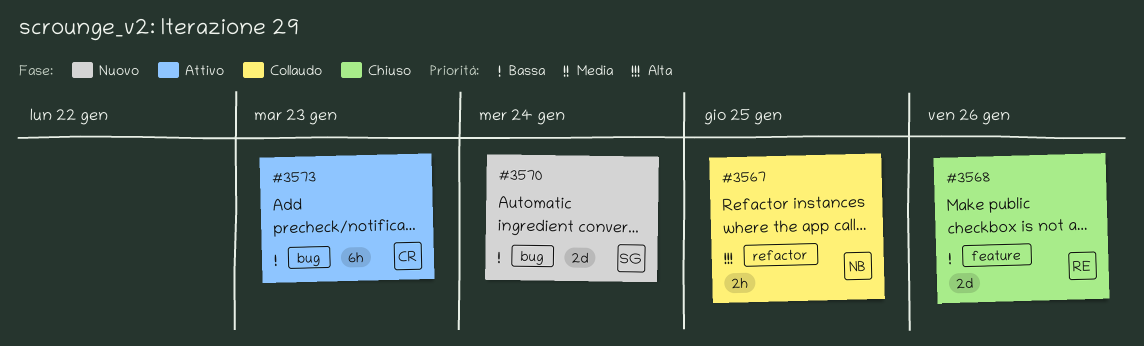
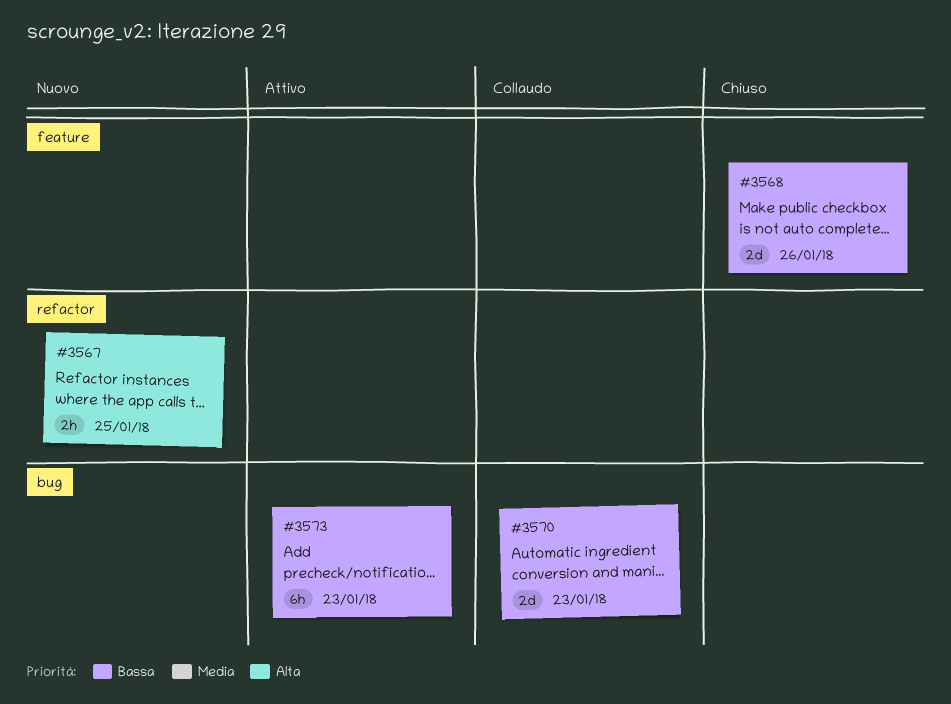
#3567, status: Collaudo -> Nuovo
#3570, status: Nuovo -> Collaudo
#3570, due: Jan 24 -> Jan 23

